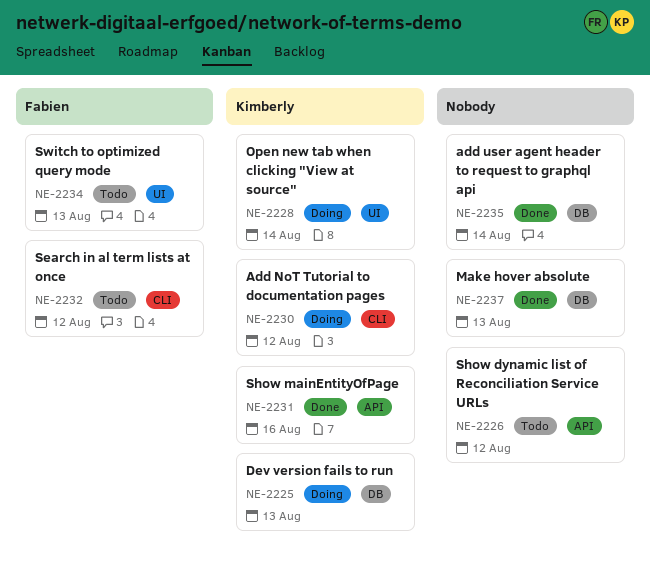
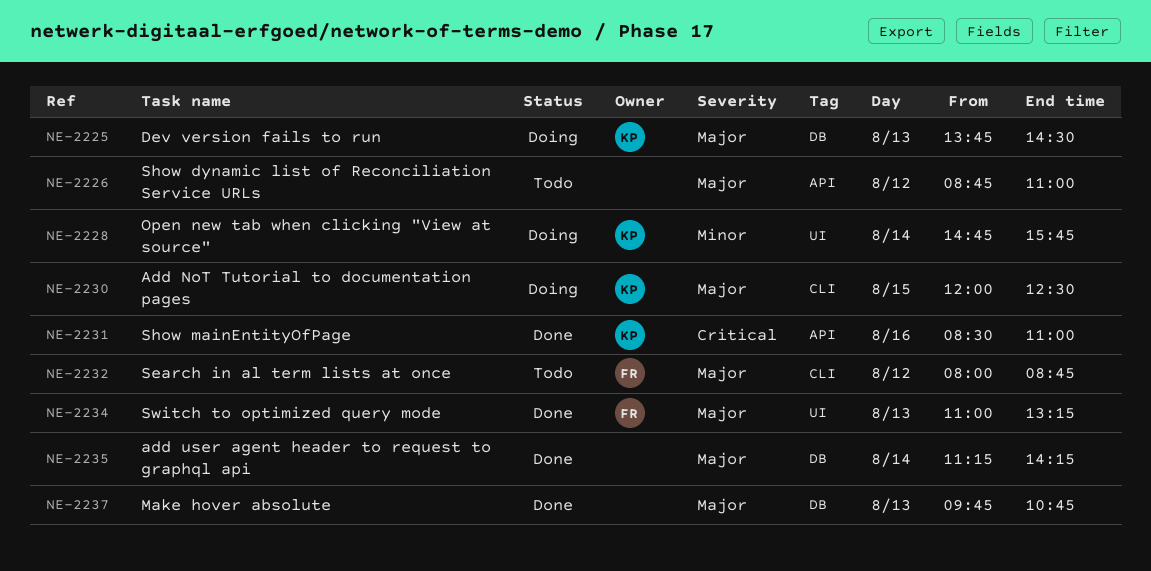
NE-2230, day: Aug 12 -> Aug 15
NE-2234, status: Todo -> Done

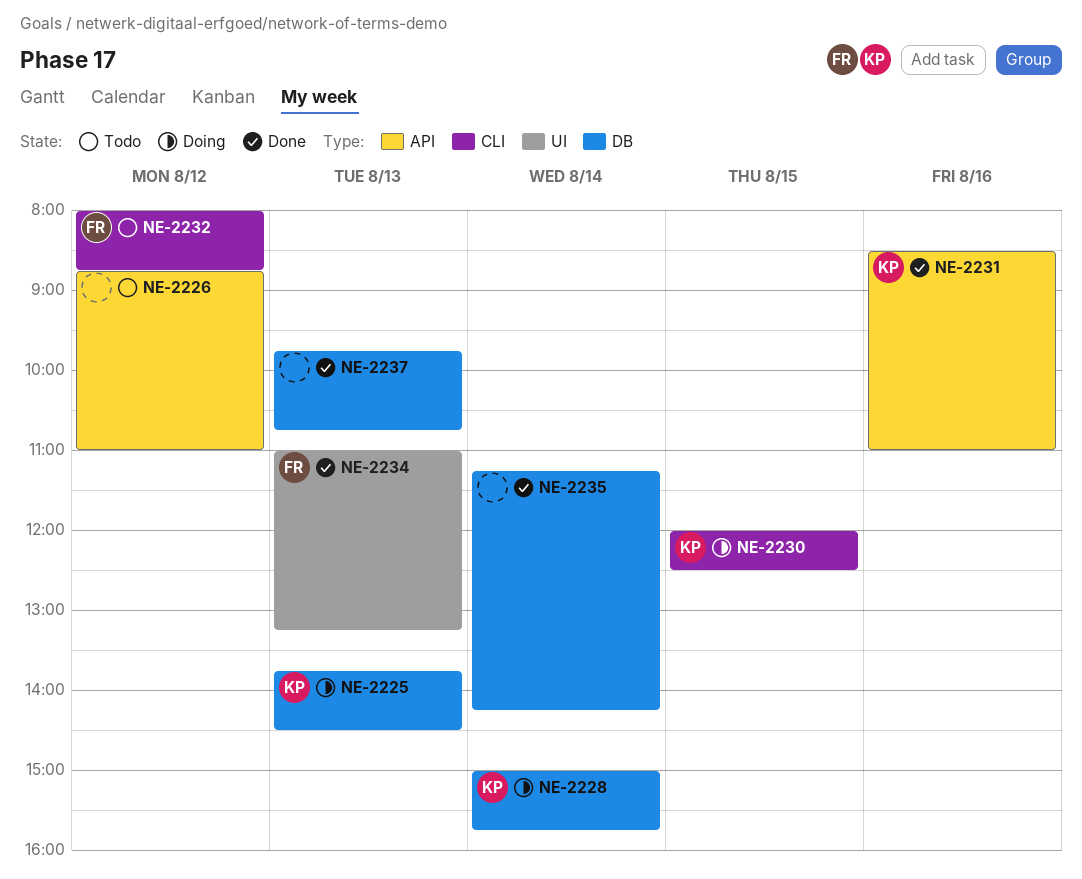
NE-2228, label: UI -> DB
NE-2228, begins: 14:45 -> 15:00

